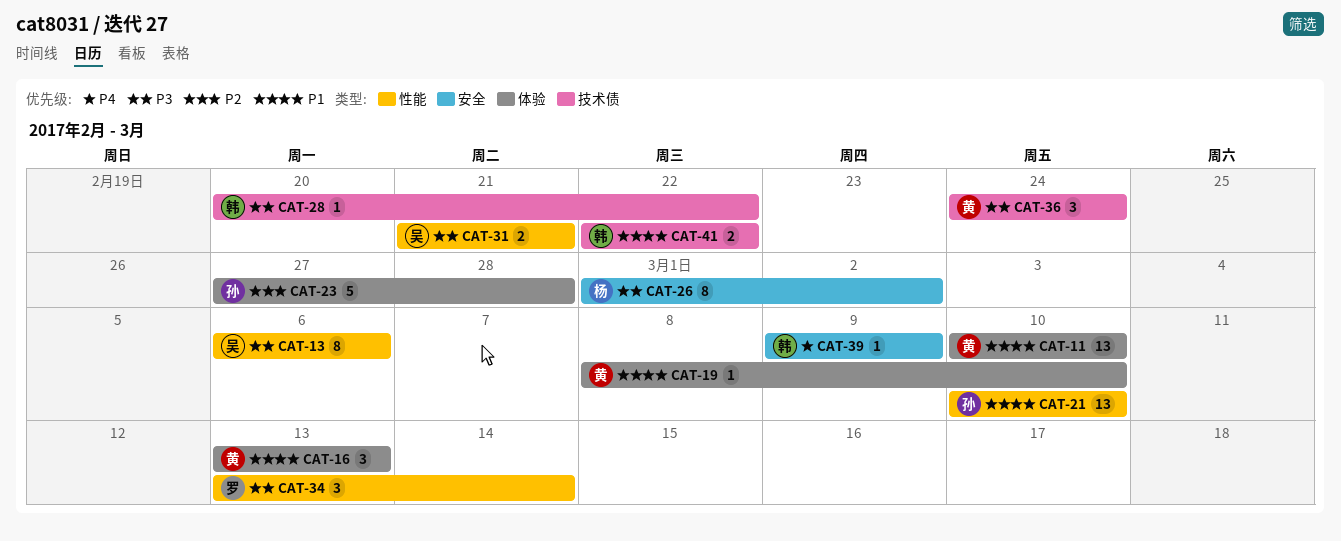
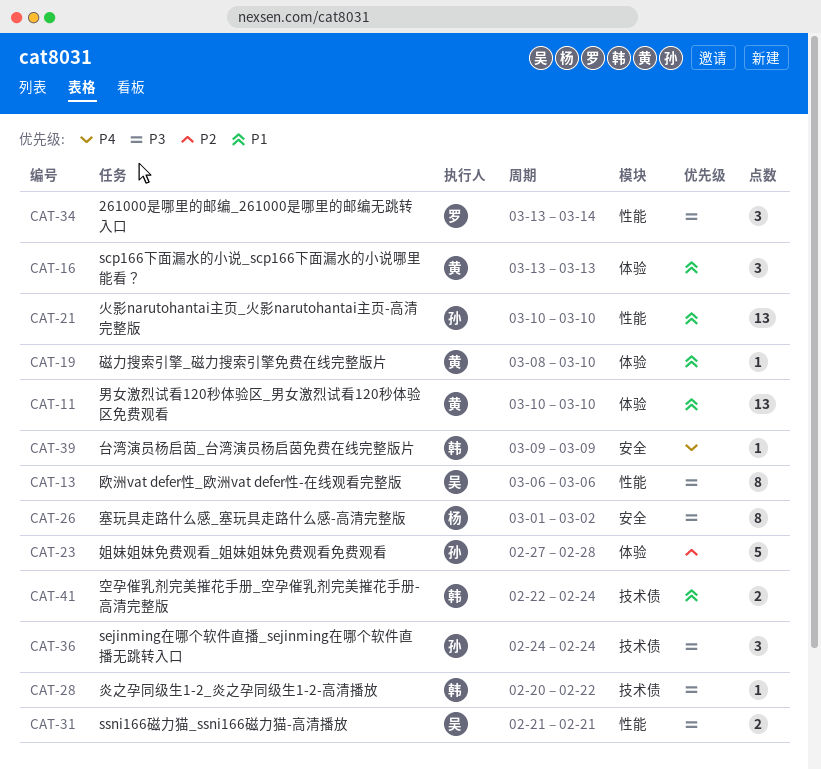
CAT-36, owner: 黄 -> 孙
CAT-41, due: Feb 22 -> Feb 24

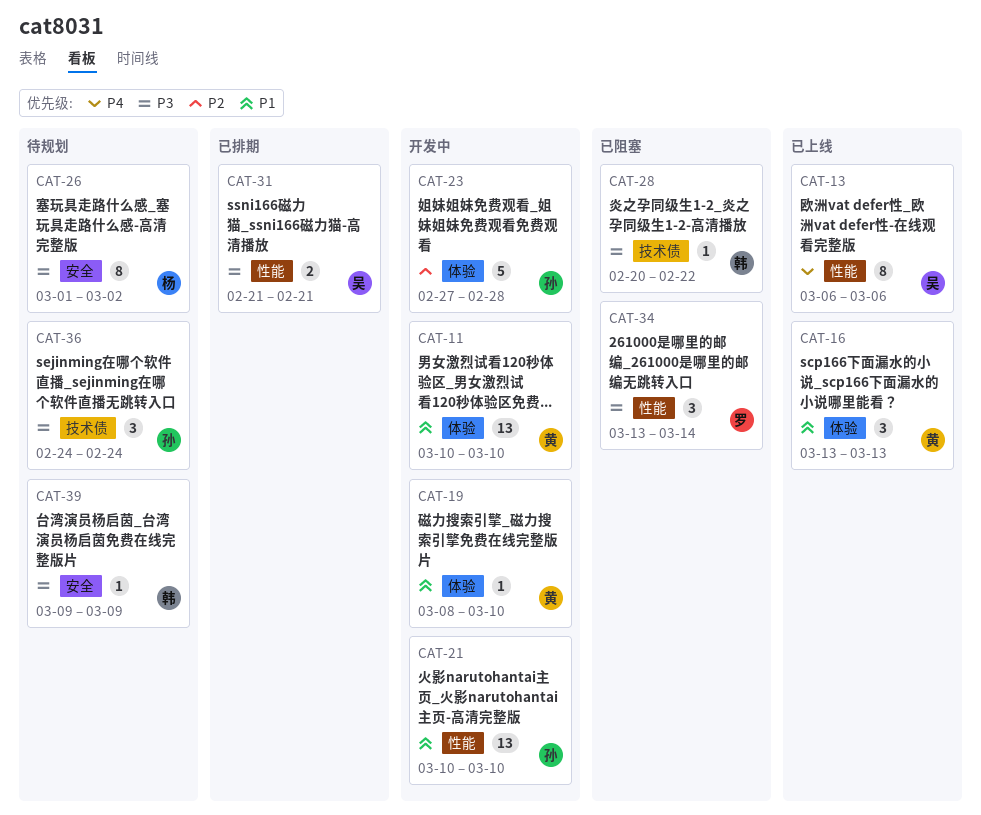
CAT-13, priority: P3 -> P4
CAT-39, priority: P4 -> P3
CAT-41: present -> none

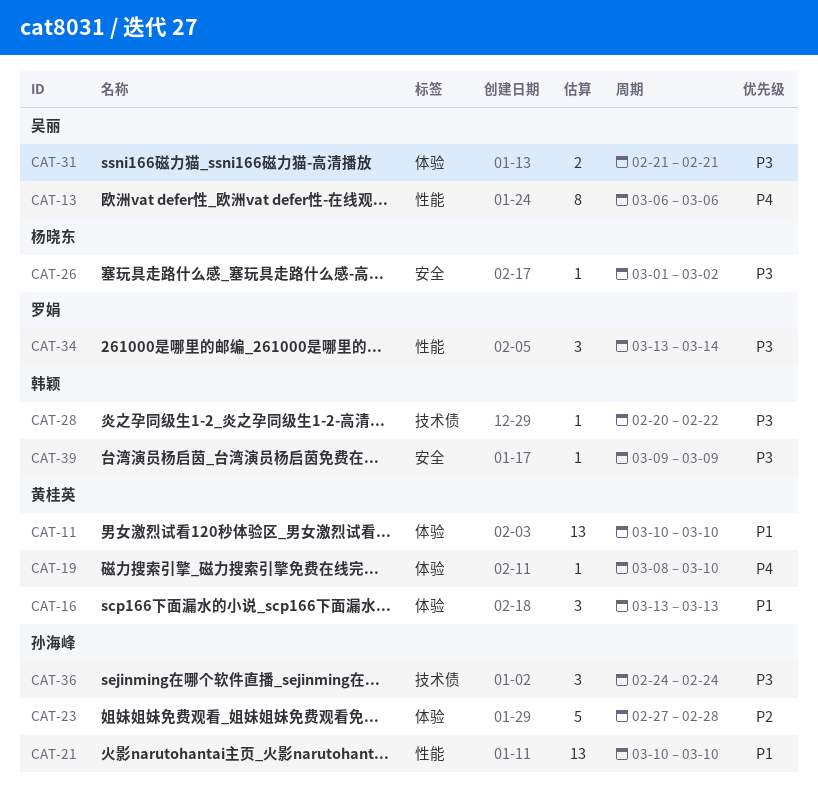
CAT-19, priority: P1 -> P4
CAT-26, estimate: 8 -> 1
CAT-31, label: 性能 -> 体验

